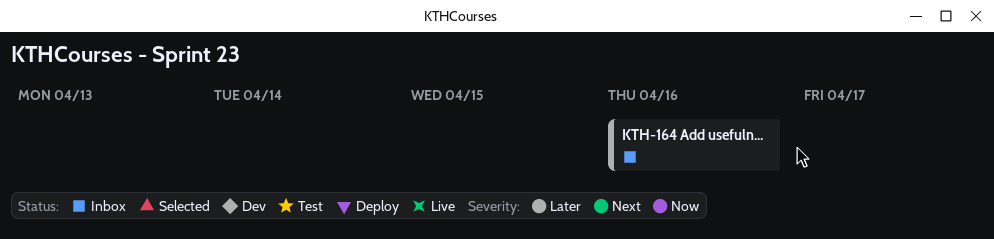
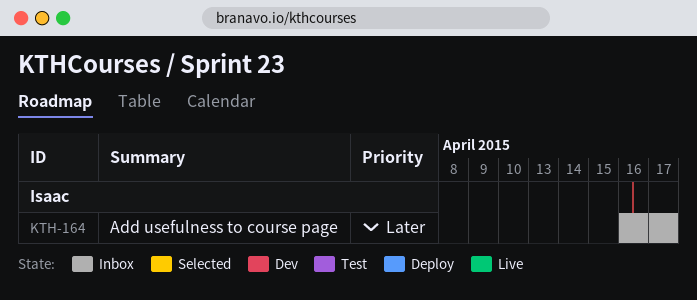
KTH-164, due: Apr 16 -> Apr 17

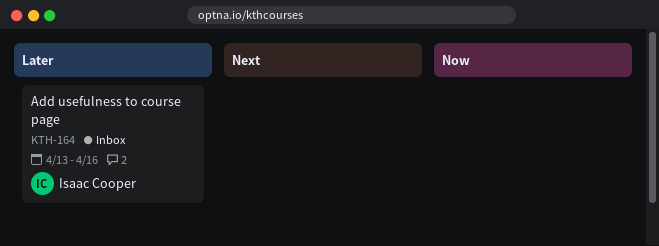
KTH-164, start: Apr 16 -> Apr 13
KTH-164, due: Apr 17 -> Apr 16

